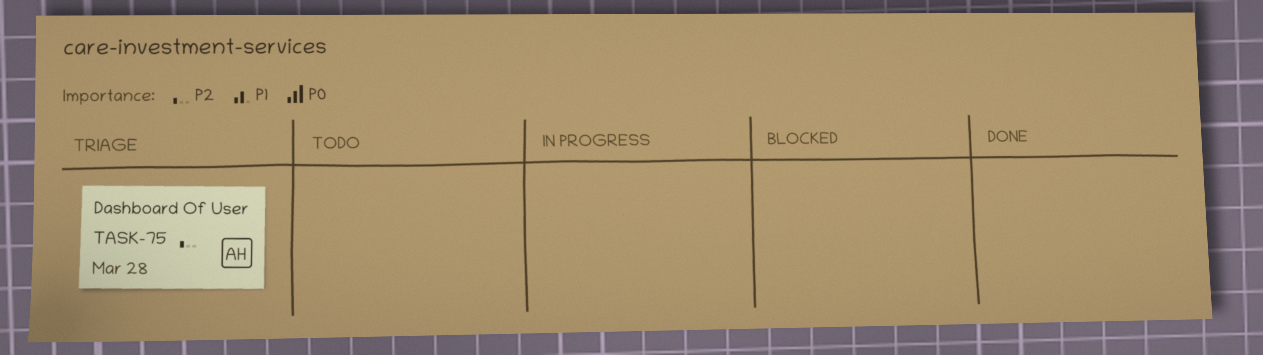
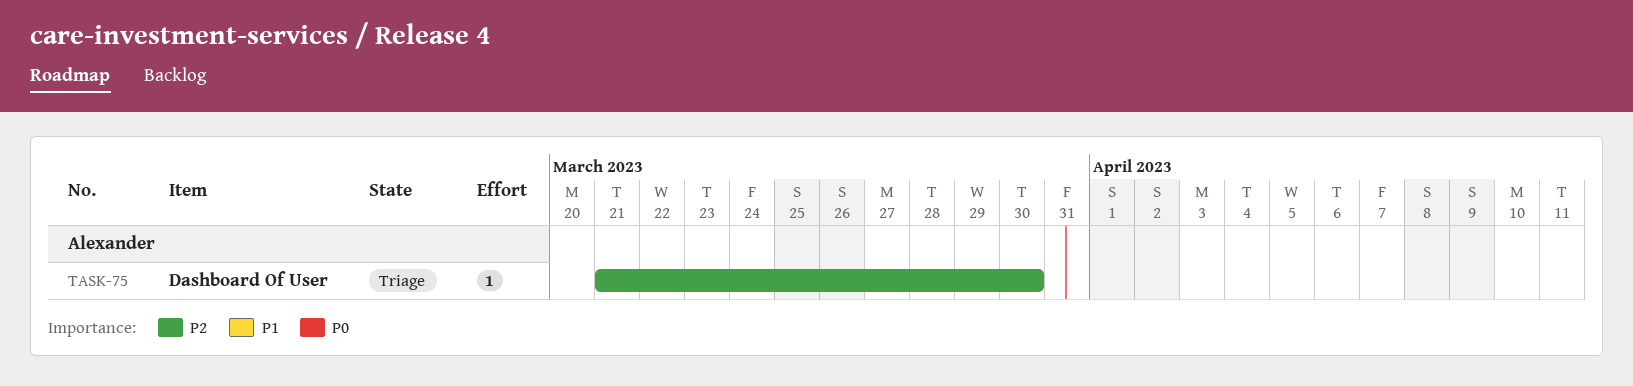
TASK-75, due: Mar 28 -> Mar 30

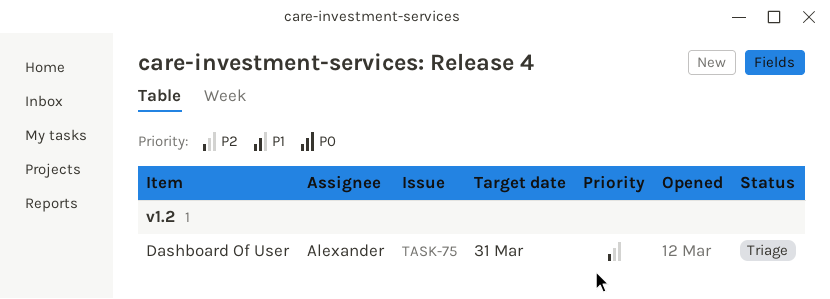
TASK-75, due: Mar 30 -> Mar 31

